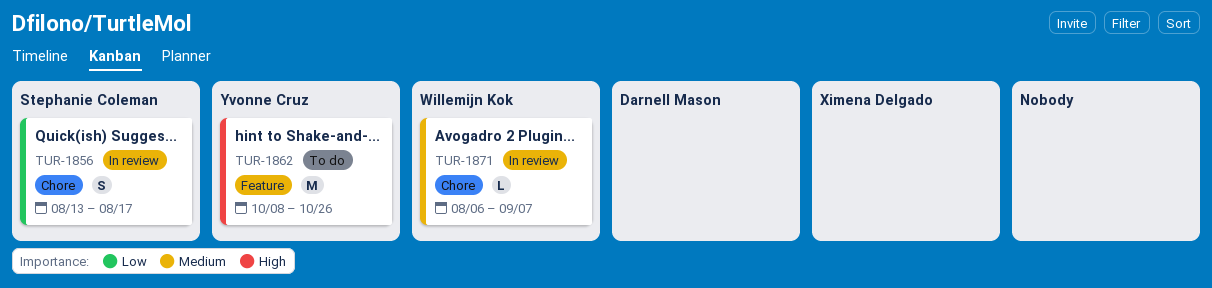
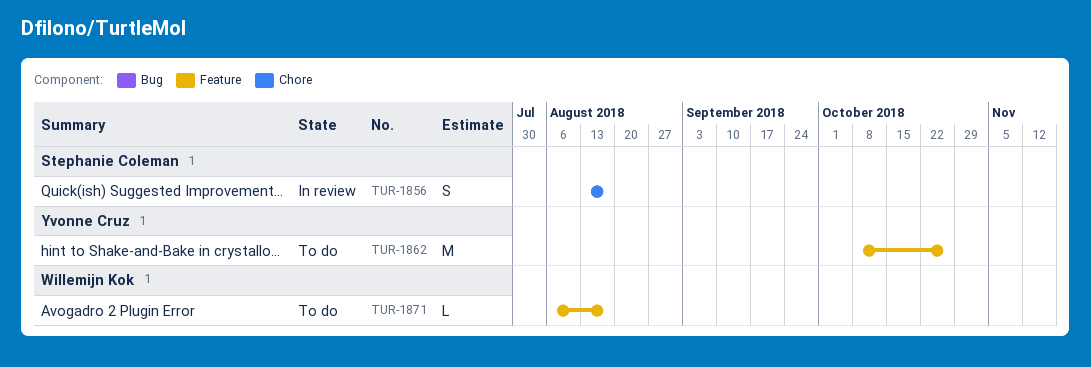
TUR-1871, status: In review -> To do
TUR-1871, label: Chore -> Feature
TUR-1871, due: Sep 7 -> Aug 17

